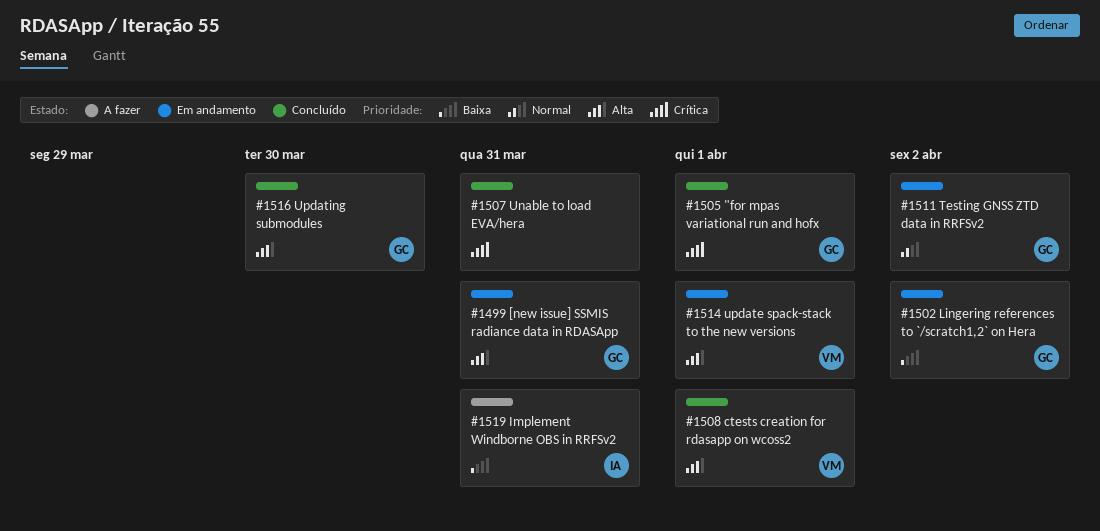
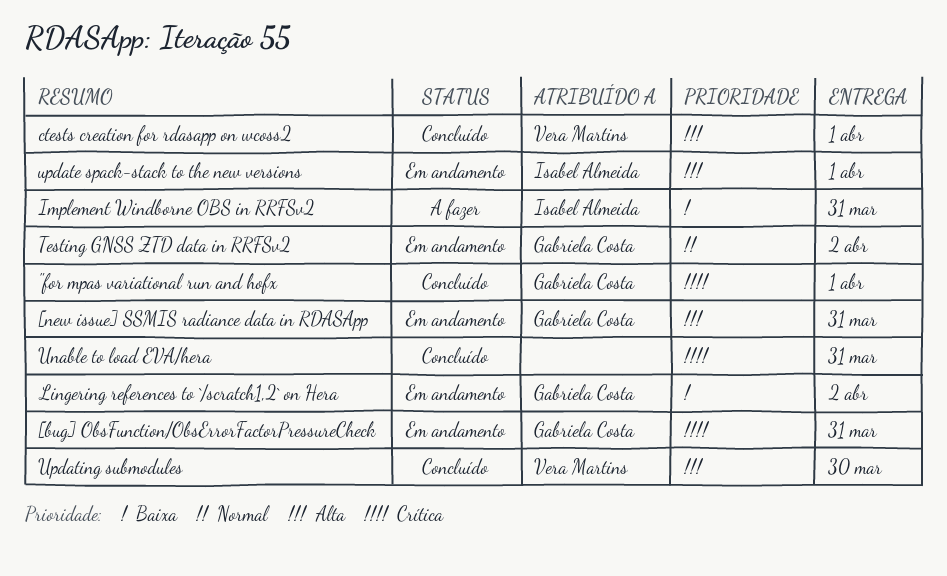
[bug] ObsFunction/ObsErrorFactorPressureCheck: none -> present
update spack-stack to the new versions, owner: Vera Martins -> Isabel Almeida
Updating submodules, owner: Gabriela Costa -> Vera Martins

